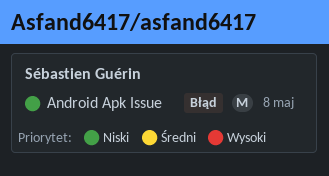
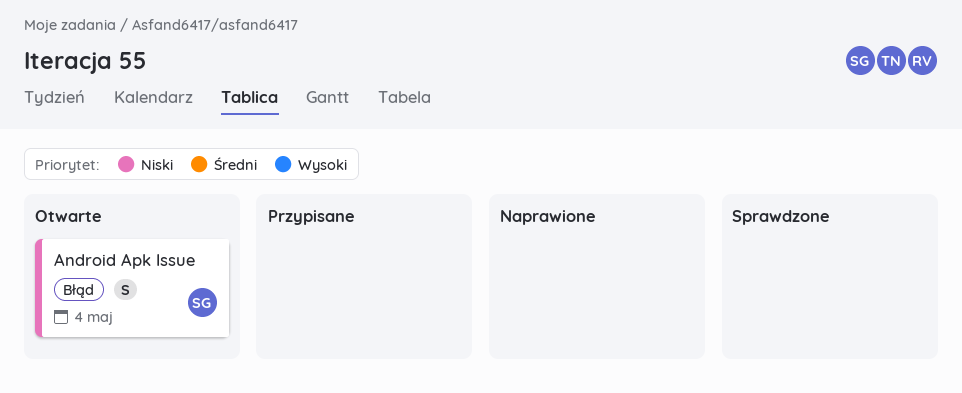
Android Apk Issue, estimate: M -> S
Android Apk Issue, due: May 8 -> May 4

